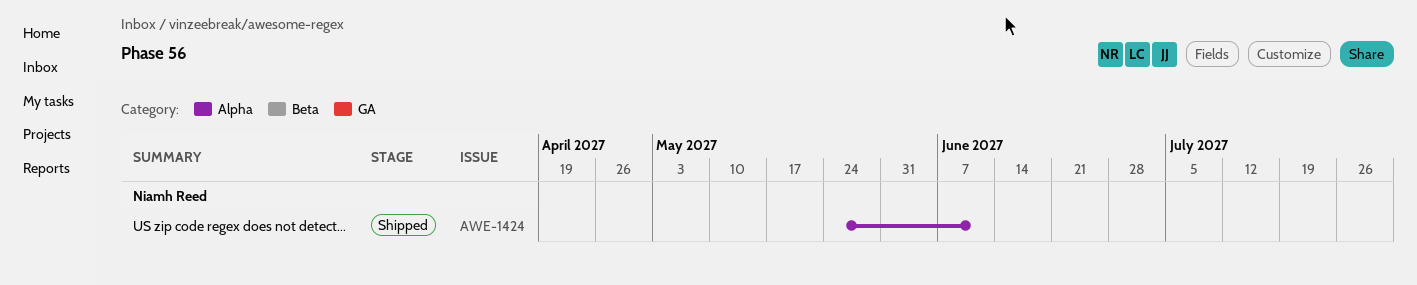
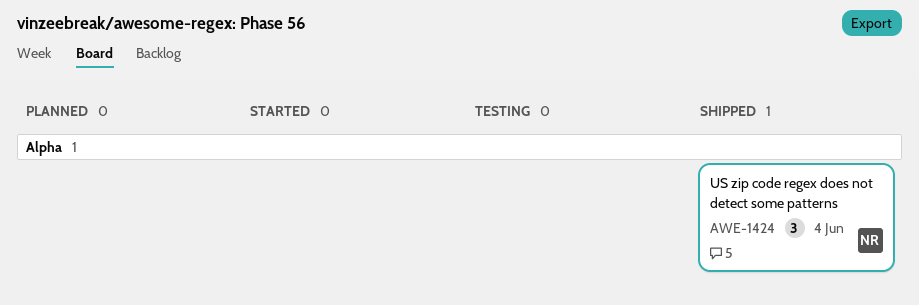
AWE-1424, due: Jun 11 -> Jun 4

